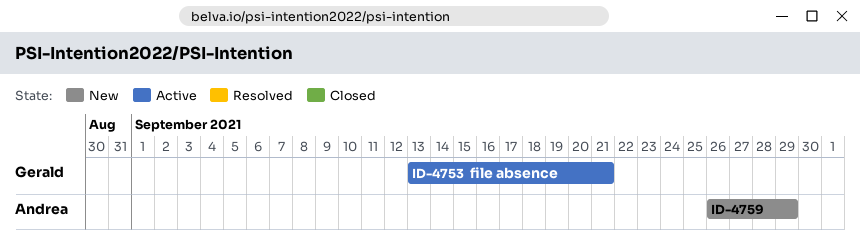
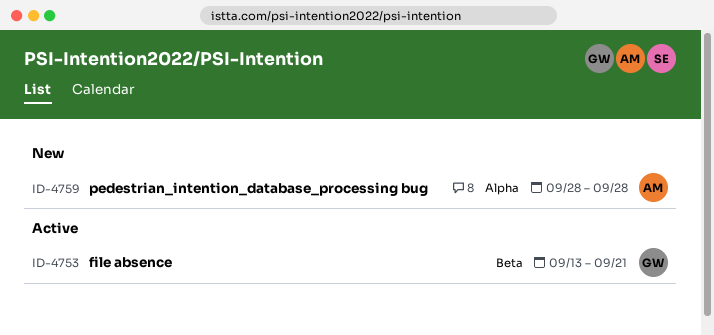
ID-4759, start: Sep 26 -> Sep 28
ID-4759, due: Sep 29 -> Sep 28

